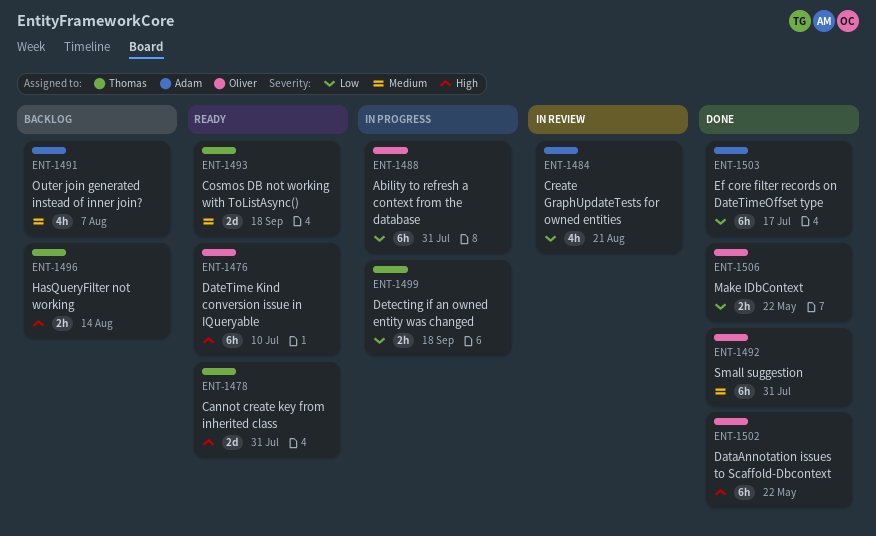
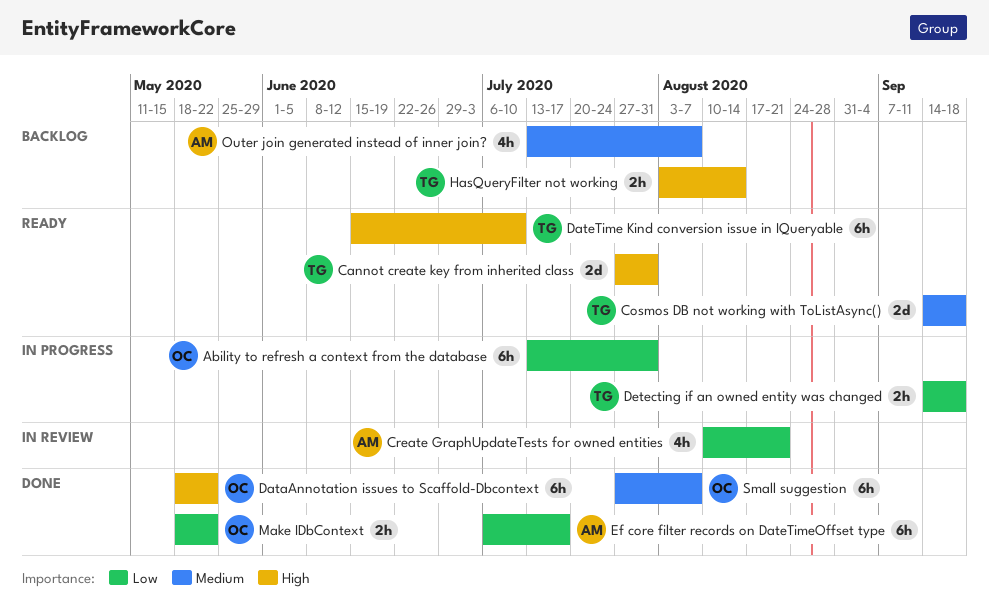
DateTime Kind conversion issue in IQueryable, owner: Oliver -> Thomas
Small suggestion, due: Jul 31 -> Aug 7

